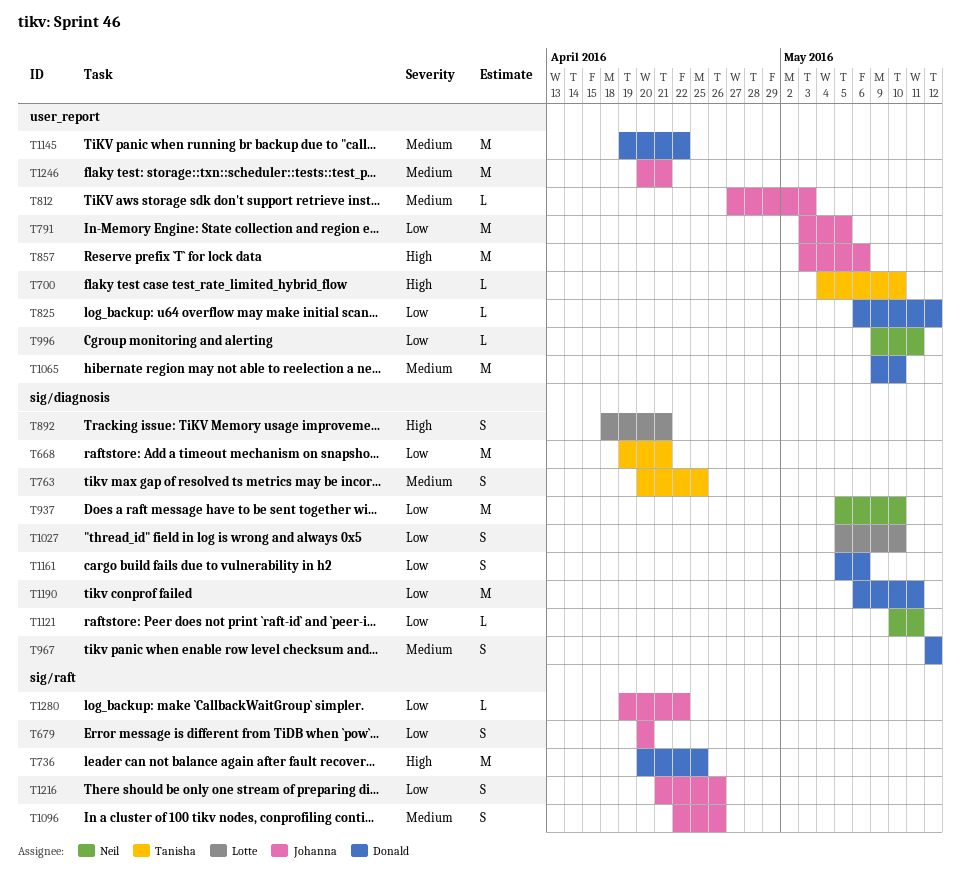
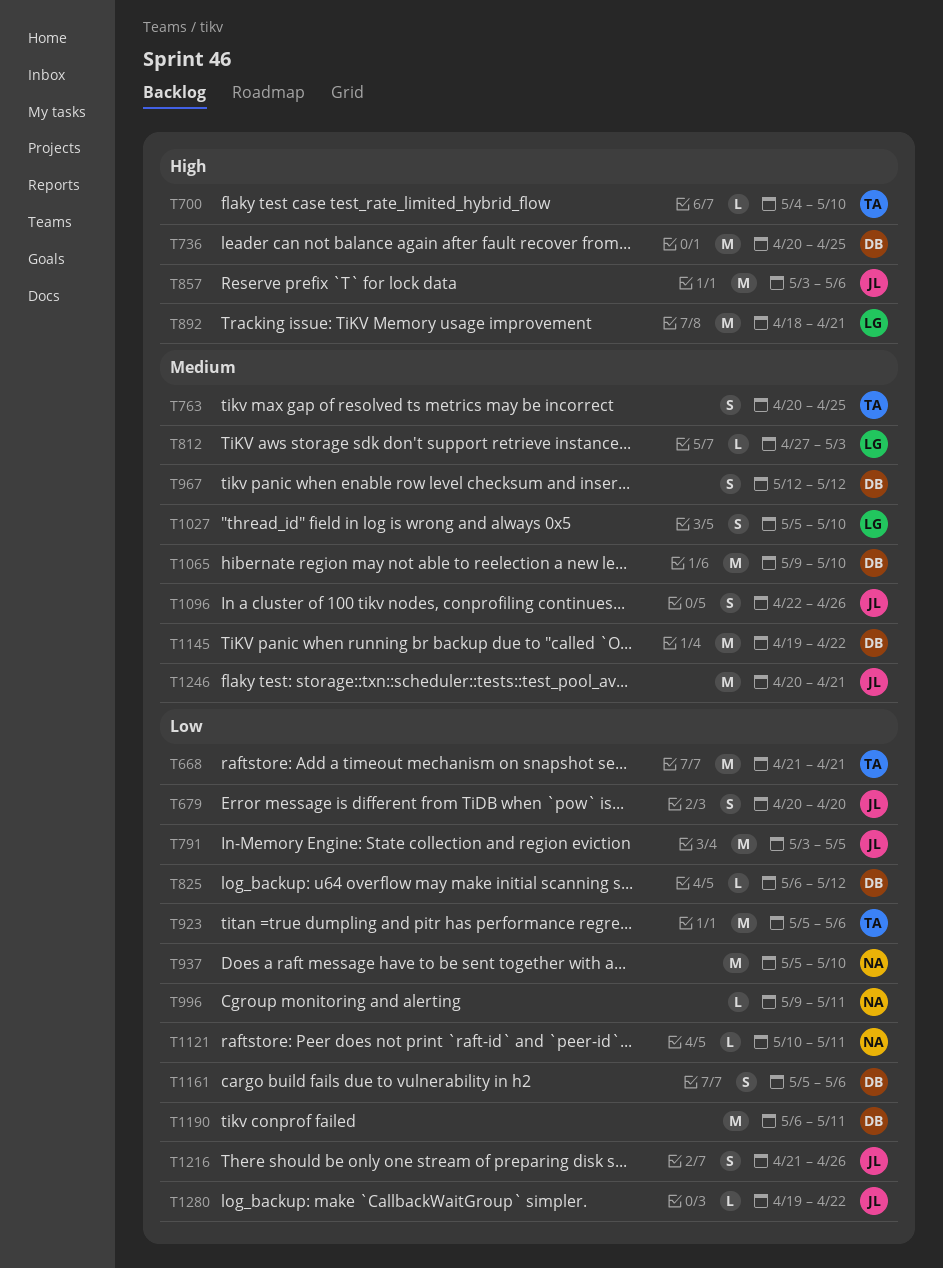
T668, start: Apr 19 -> Apr 21
T812, owner: Johanna -> Lotte
T892, estimate: S -> M
T923: none -> present
T1027, priority: Low -> Medium

